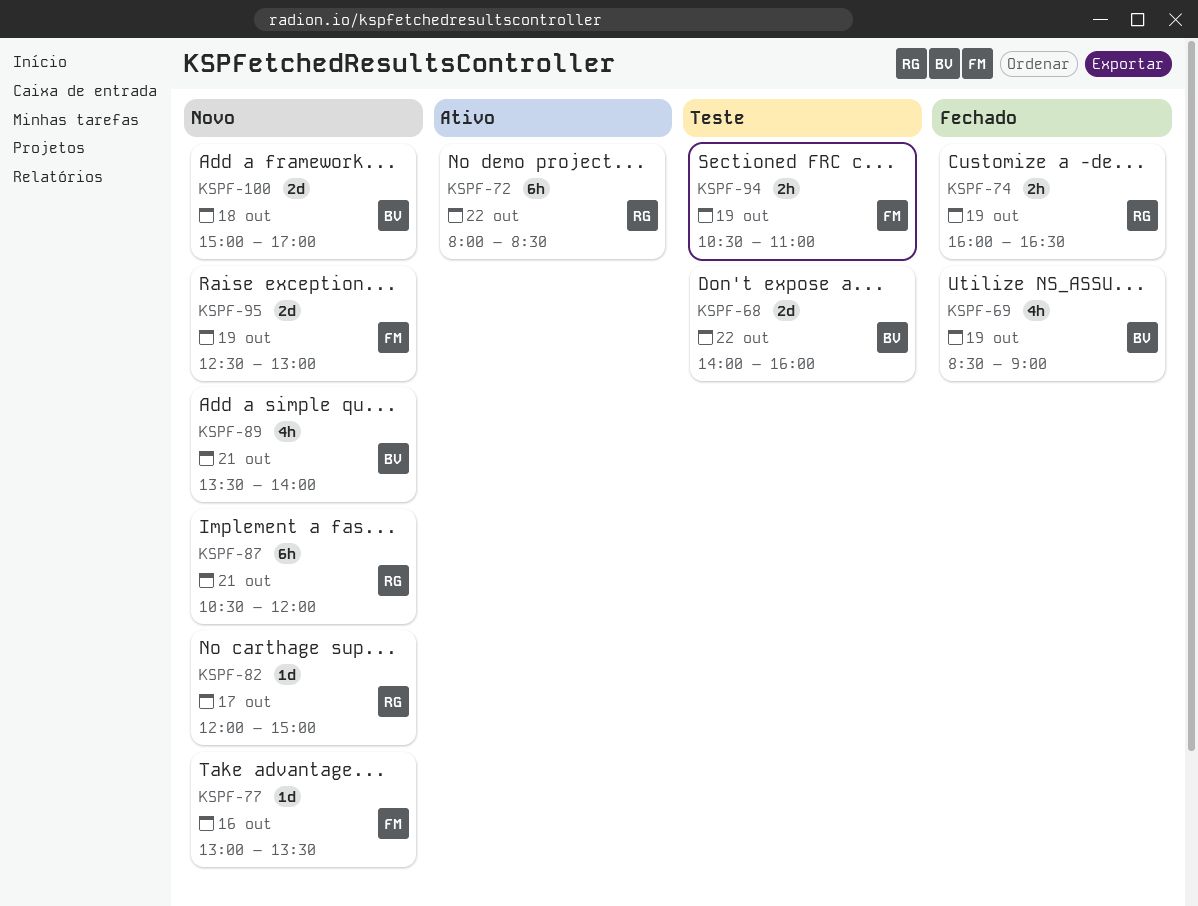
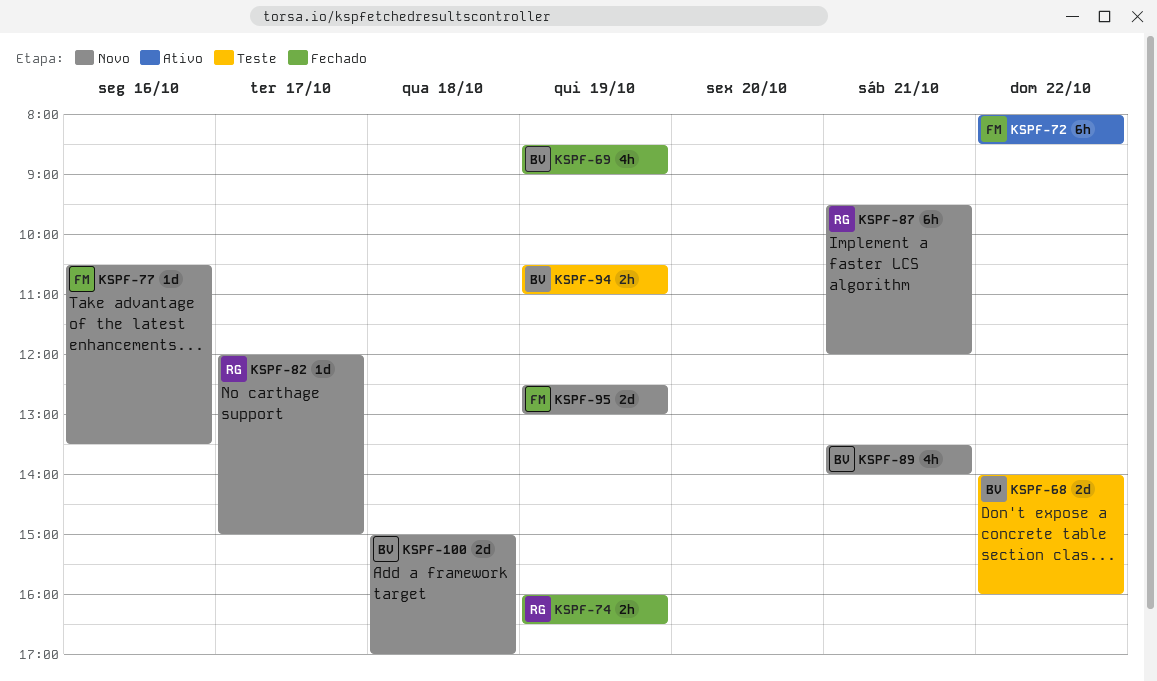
KSPF-72, owner: RG -> FM
KSPF-77, begins: 13:00 -> 10:30
KSPF-87, begins: 10:30 -> 09:30
KSPF-94, owner: FM -> BV

